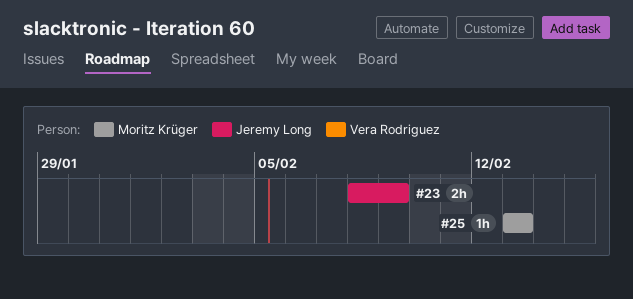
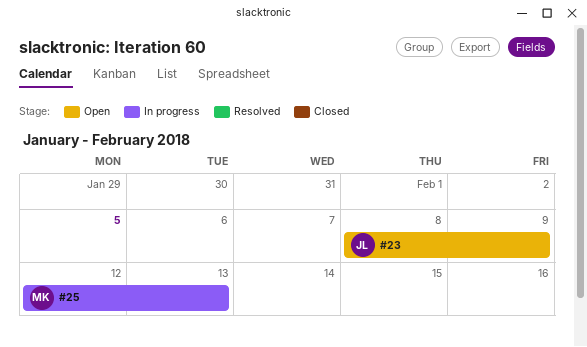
#25, start: Feb 13 -> Feb 12

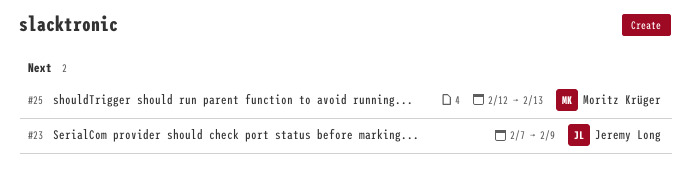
#23, start: Feb 8 -> Feb 7

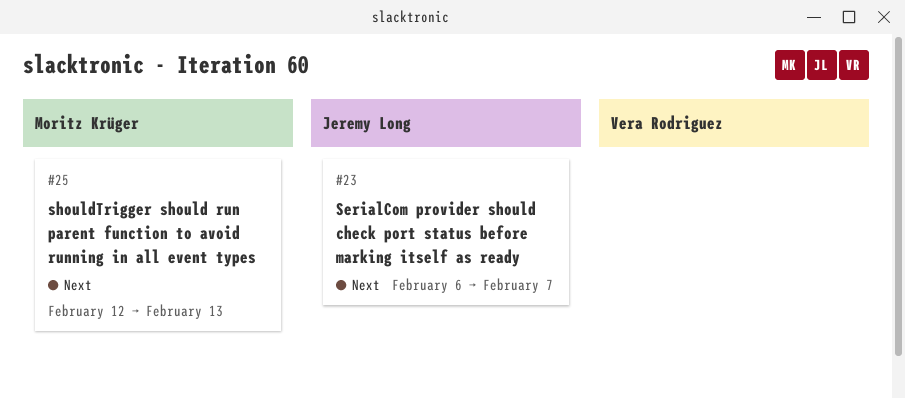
#23, start: Feb 7 -> Feb 6
#23, due: Feb 9 -> Feb 7

